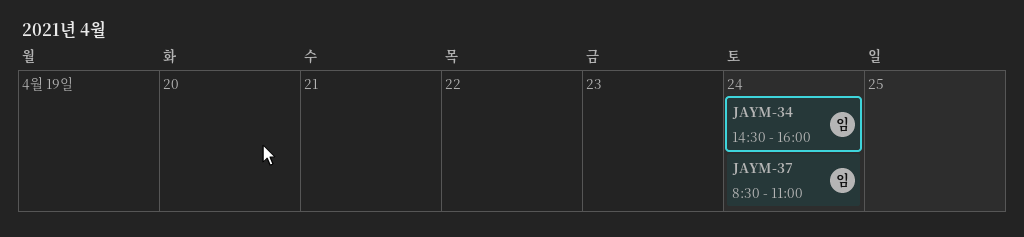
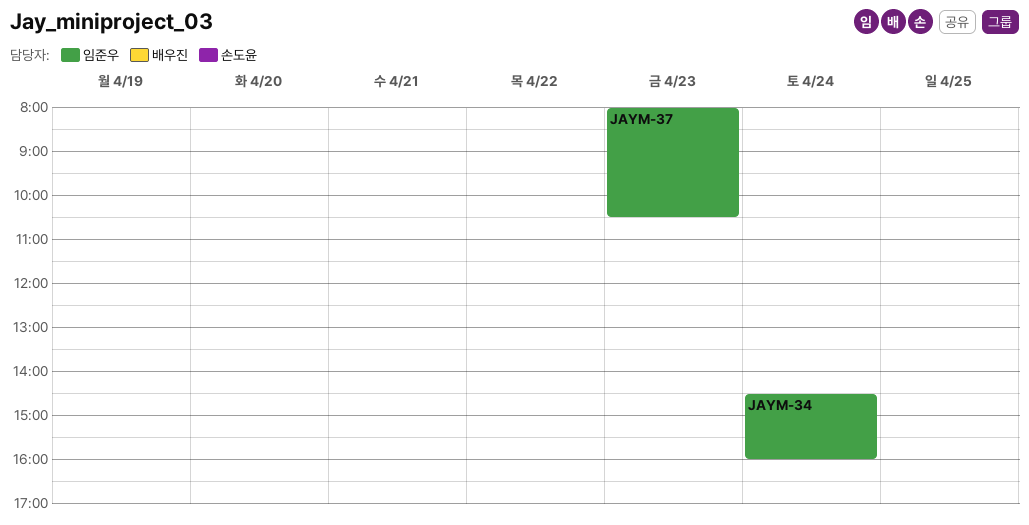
JAYM-37, day: Apr 24 -> Apr 23
JAYM-37, begins: 08:30 -> 08:00
JAYM-37, ends: 11:00 -> 10:30

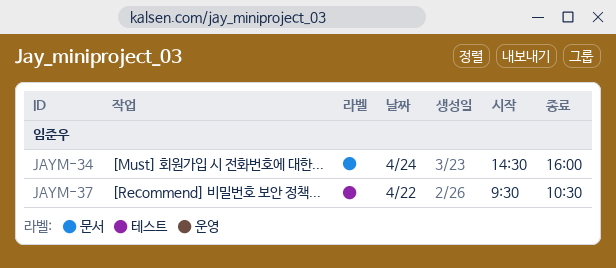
JAYM-37, day: Apr 23 -> Apr 22
JAYM-37, begins: 08:00 -> 09:30

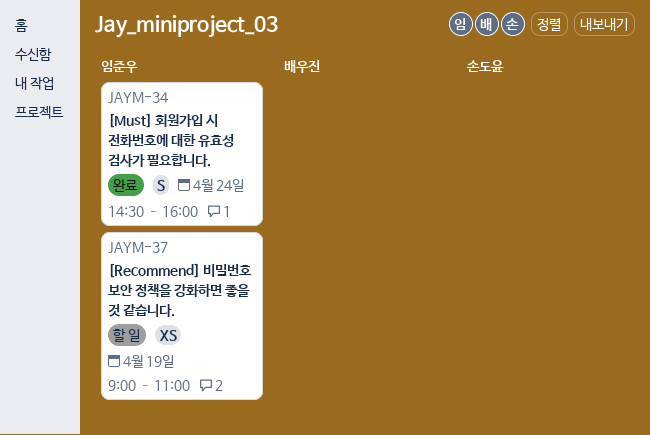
JAYM-37, day: Apr 22 -> Apr 19
JAYM-37, begins: 09:30 -> 09:00
JAYM-37, ends: 10:30 -> 11:00

